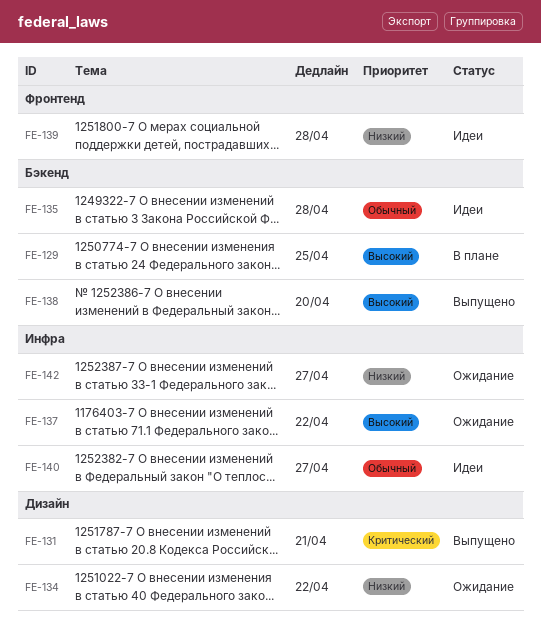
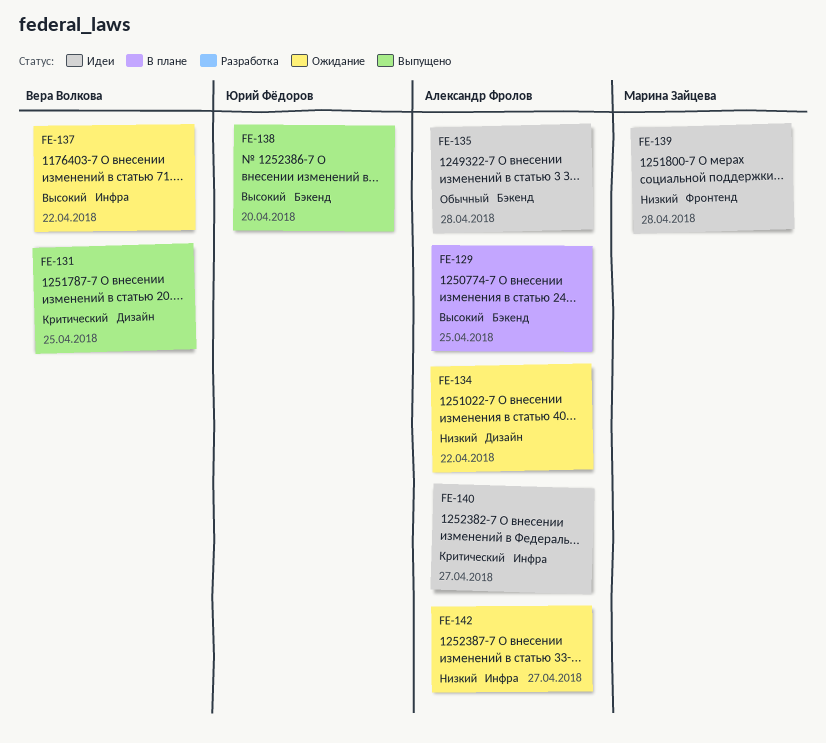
FE-131, due: Apr 21 -> Apr 25
FE-140, priority: Обычный -> Критический

